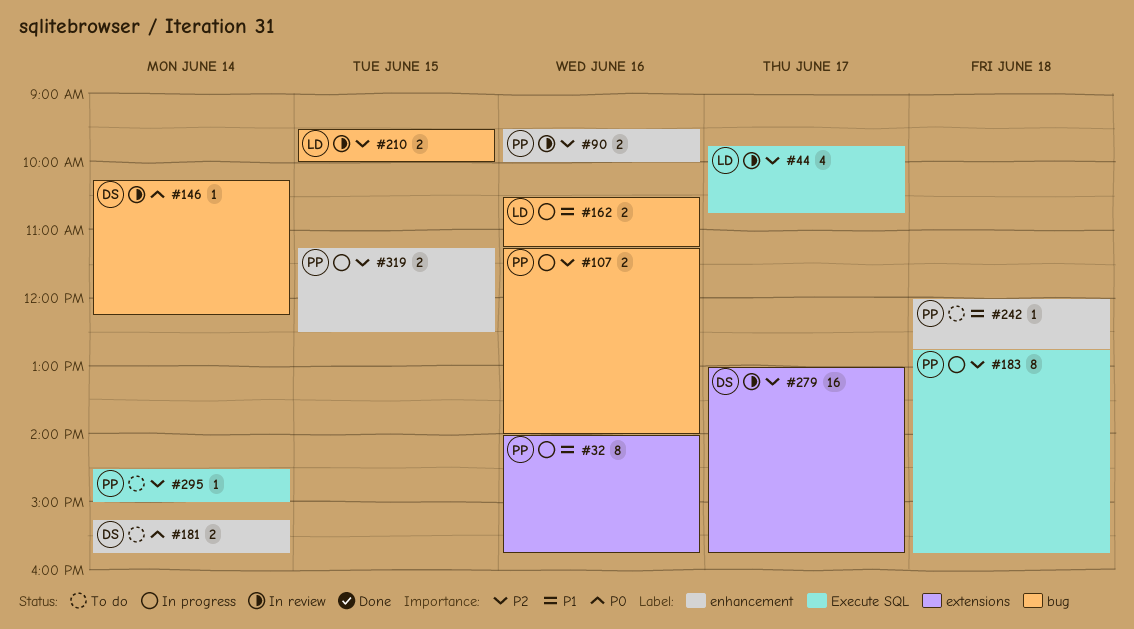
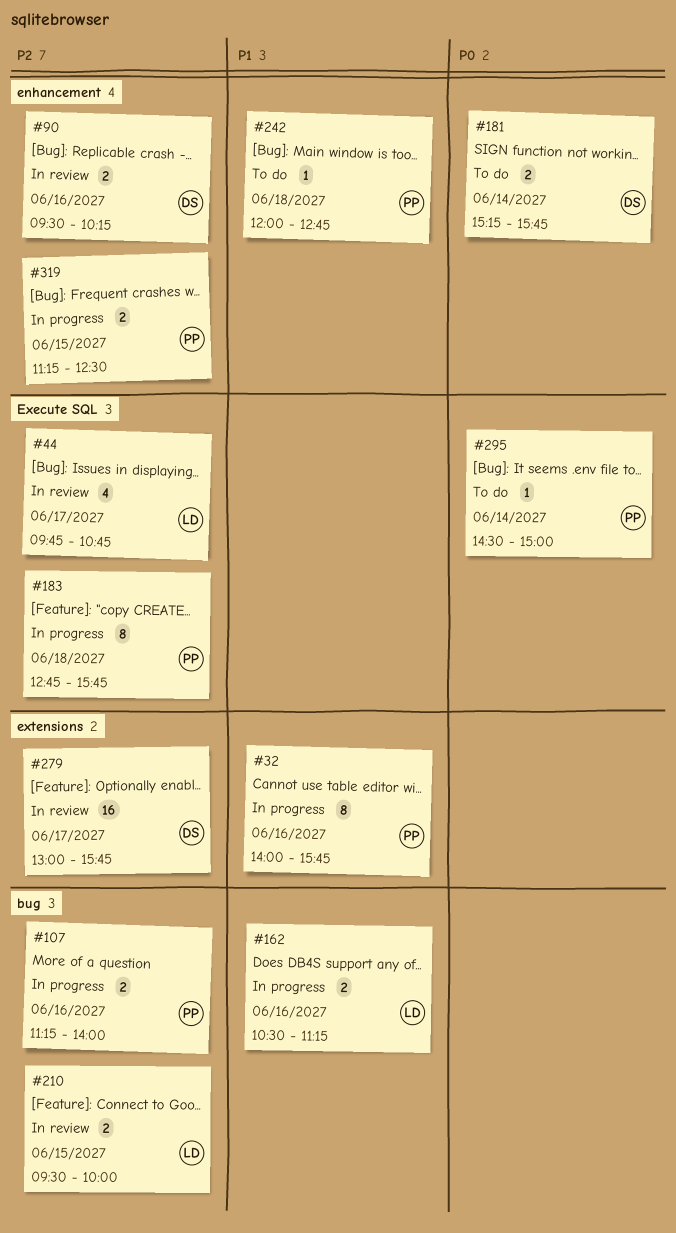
#90, owner: PP -> DS
#90, ends: 10:00 -> 10:15
#146: present -> none
#295, priority: P2 -> P0

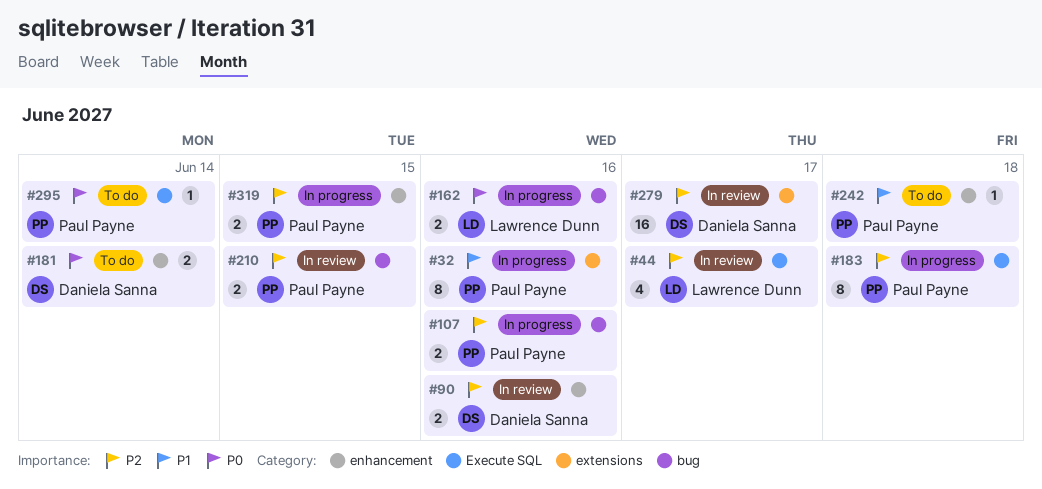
#162, priority: P1 -> P0
#210, owner: Lawrence Dunn -> Paul Payne

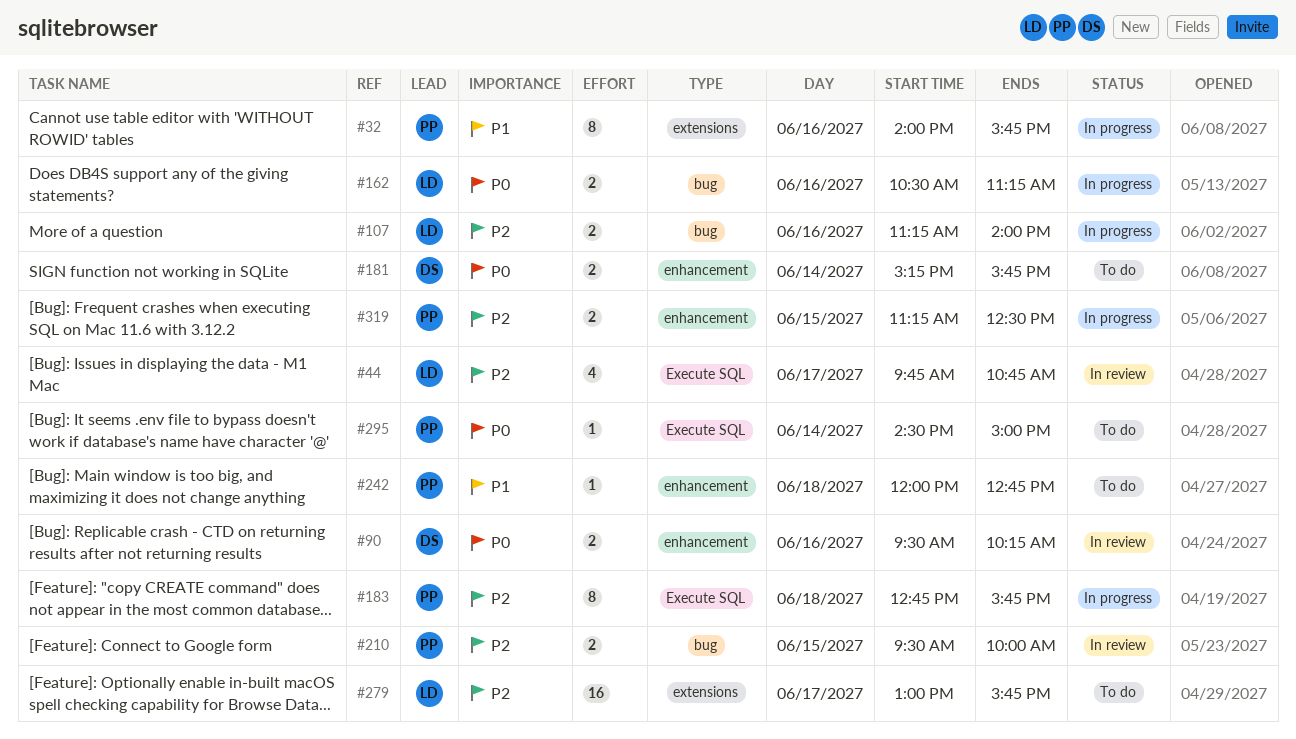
#90, priority: P2 -> P0
#107, owner: Paul Payne -> Lawrence Dunn
#279, status: In review -> To do
#279, owner: Daniela Sanna -> Lawrence Dunn

